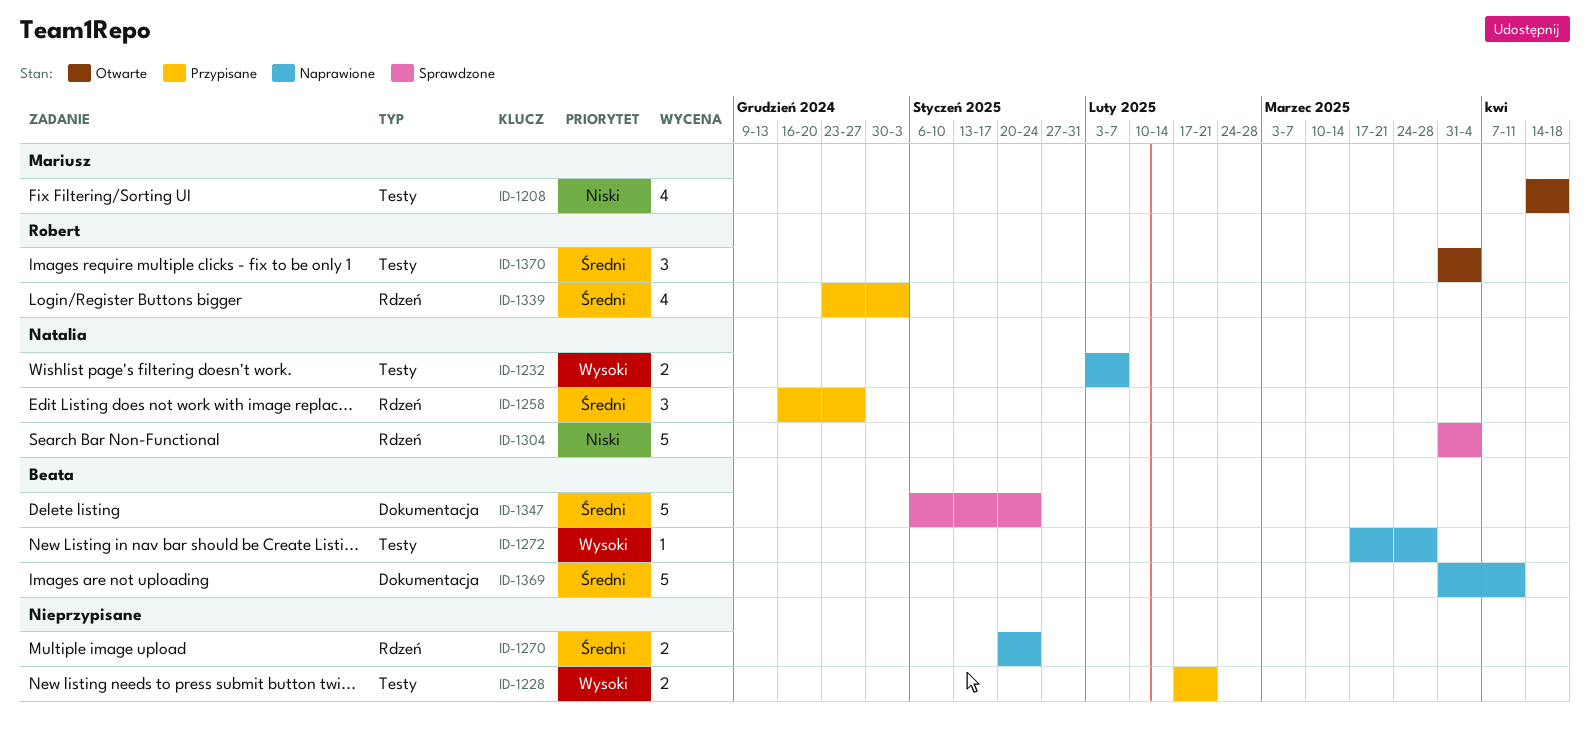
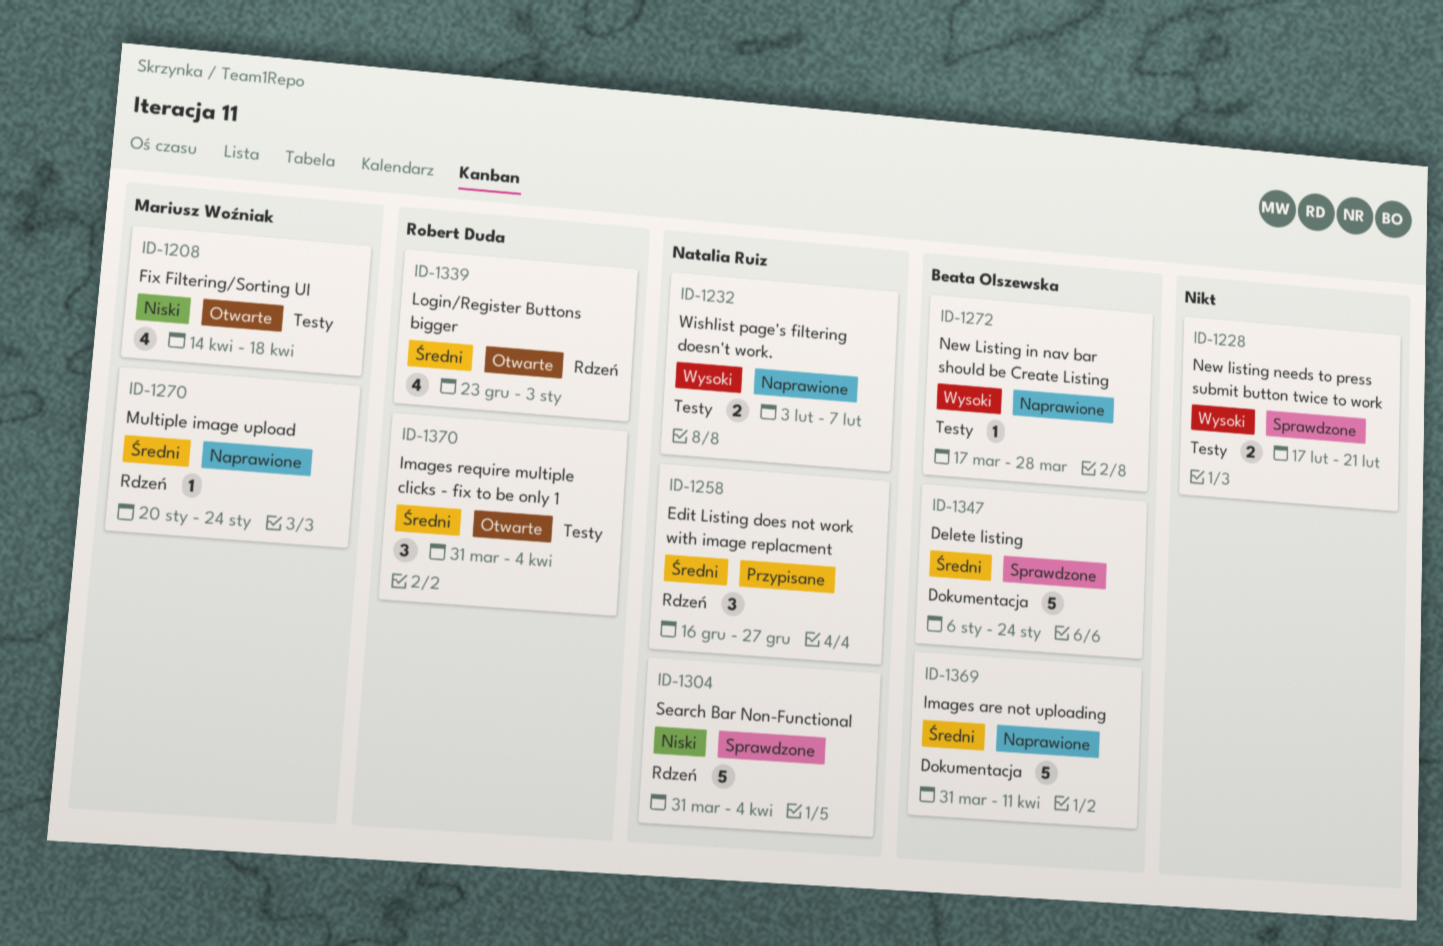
ID-1228, status: Przypisane -> Sprawdzone
ID-1270, owner: none -> Mariusz Woźniak
ID-1270, estimate: 2 -> 1
ID-1339, status: Przypisane -> Otwarte

